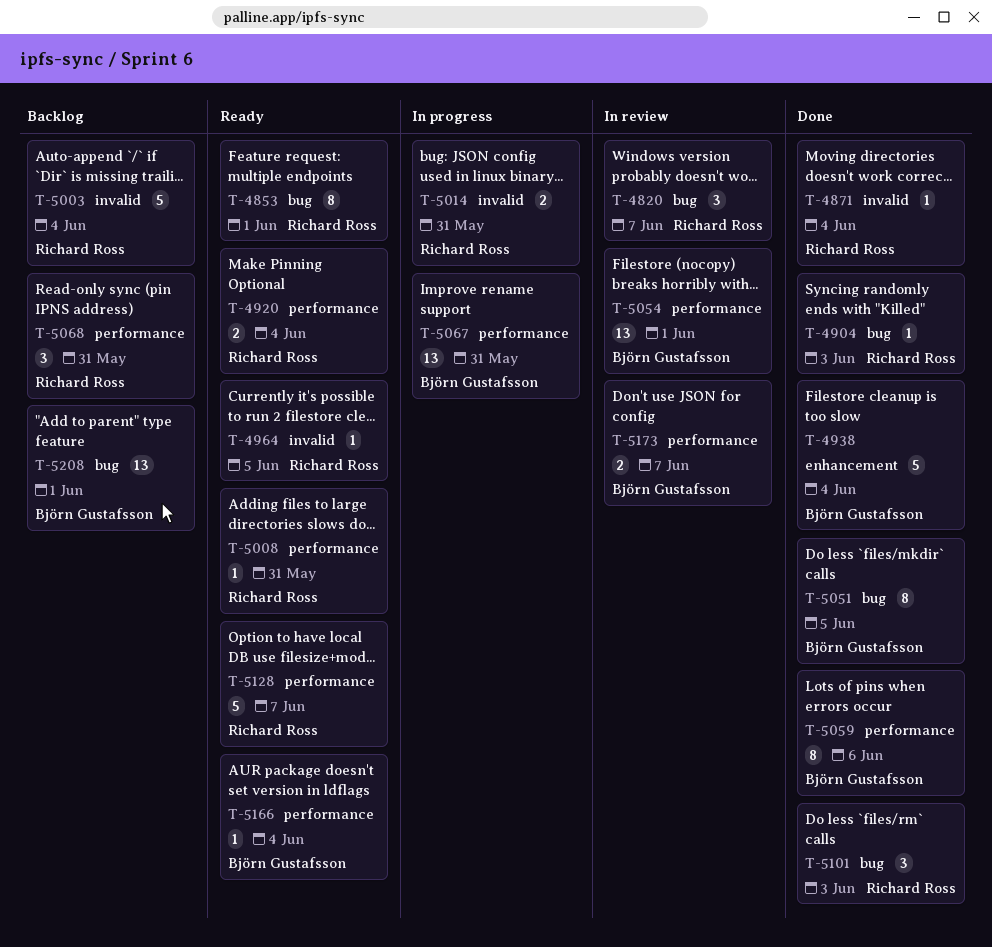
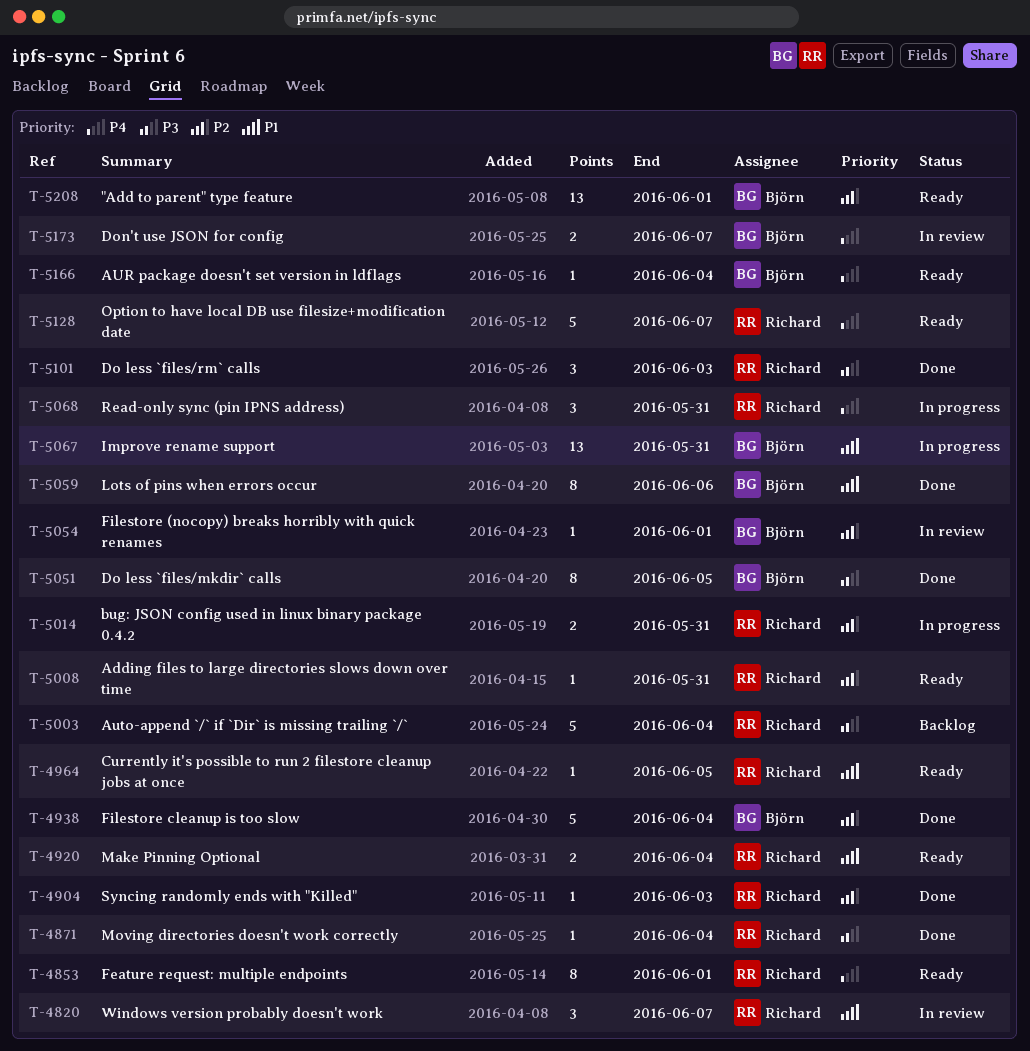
T-5054, estimate: 13 -> 1
T-5068, status: Backlog -> In progress
T-5208, status: Backlog -> Ready

